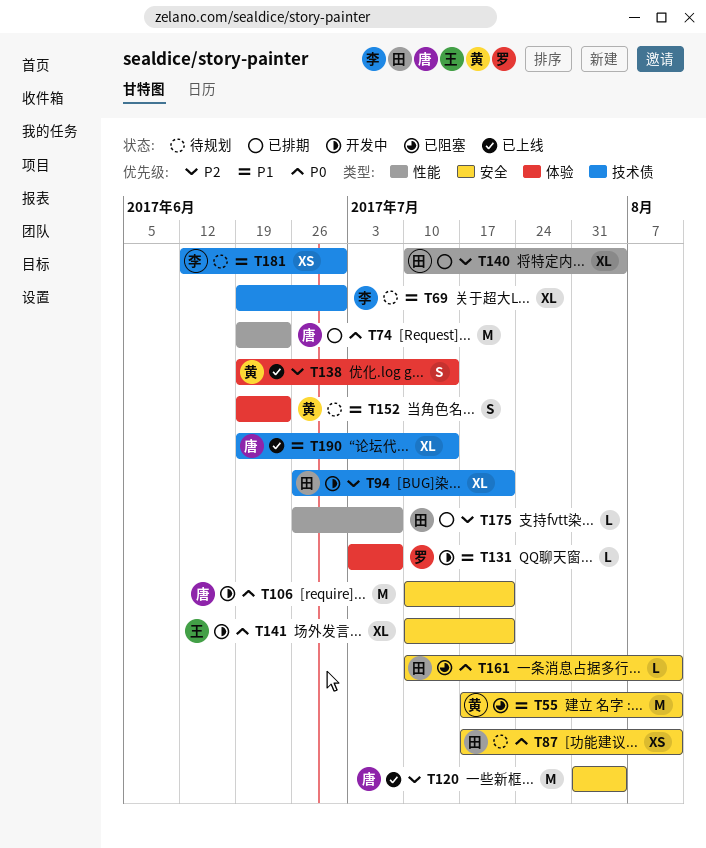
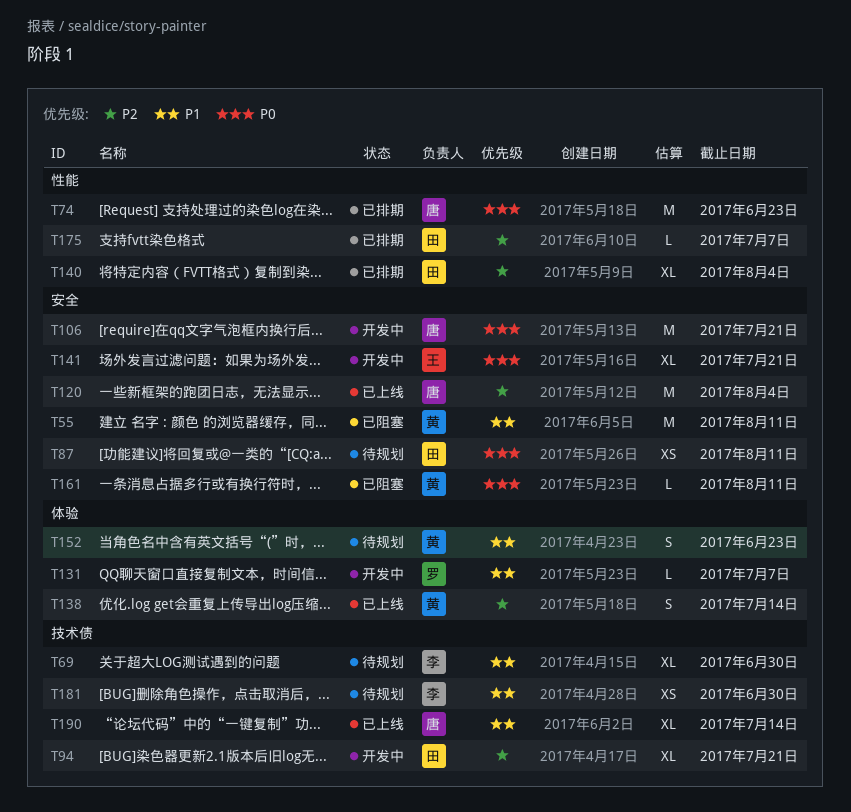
T161, owner: 田 -> 黄

